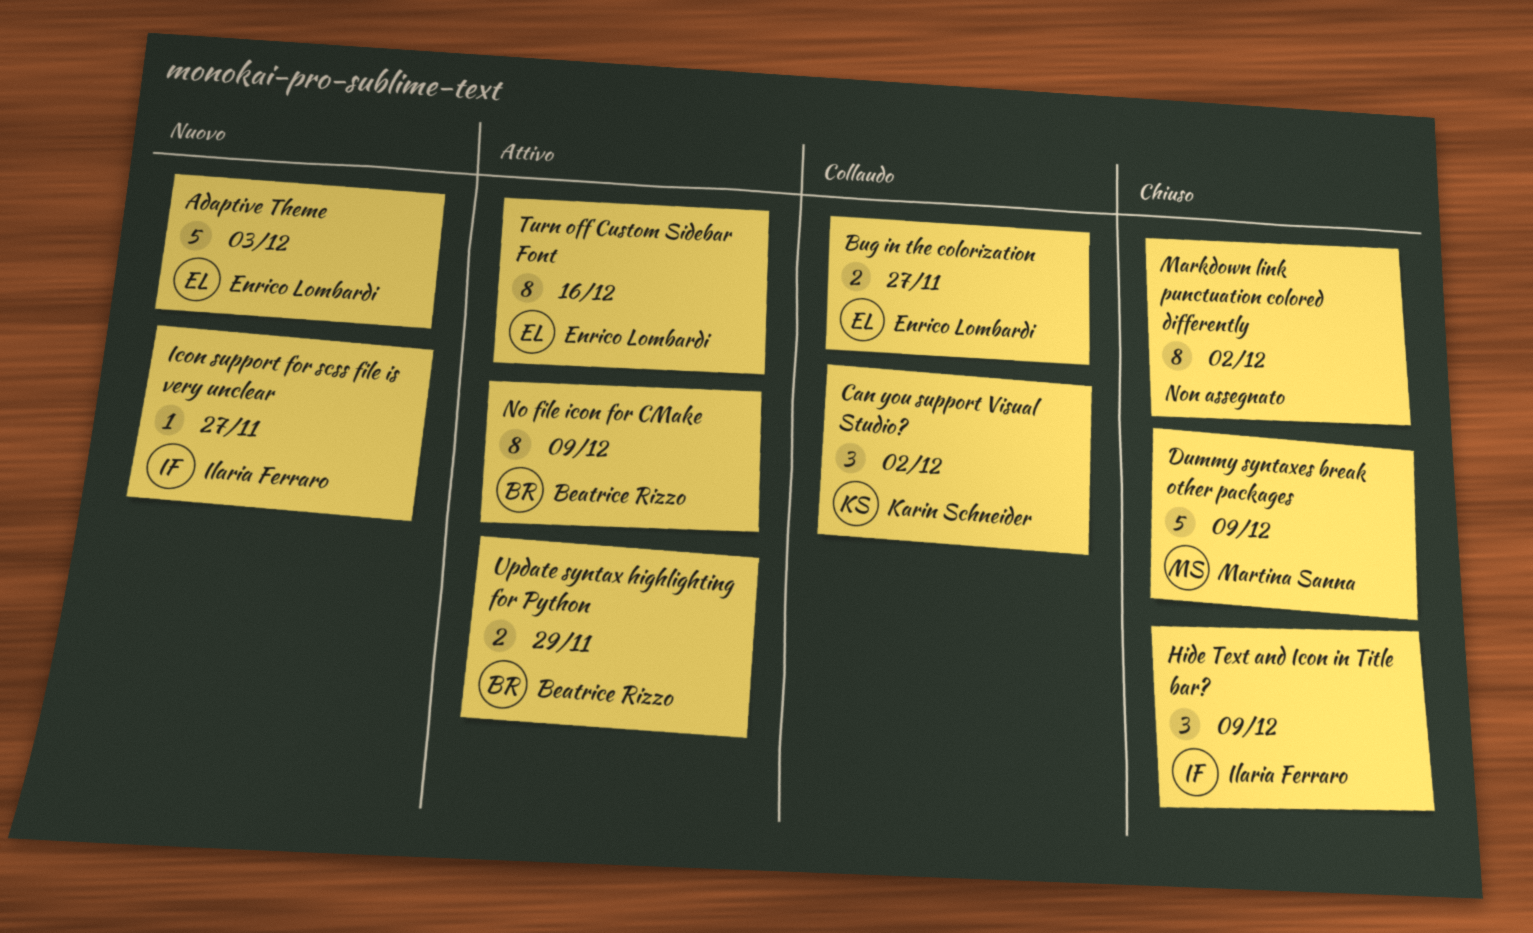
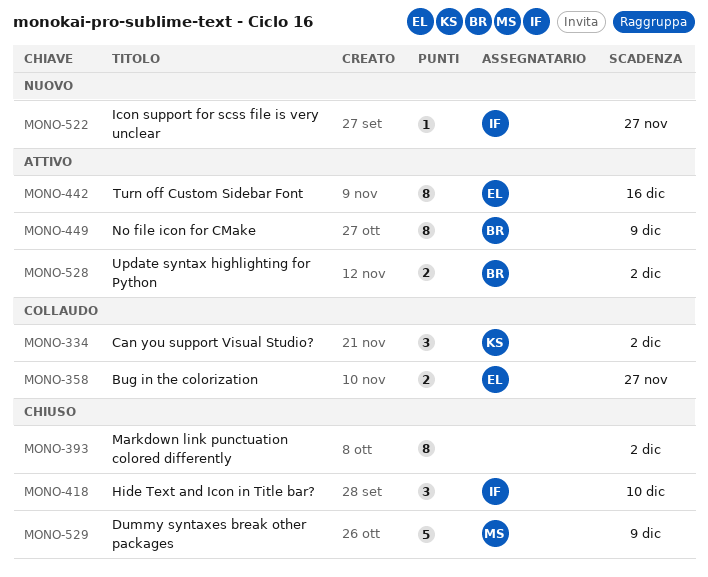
Adaptive Theme: present -> none
Hide Text and Icon in Title bar?, due: Dec 9 -> Dec 10
Update syntax highlighting for Python, due: Nov 29 -> Dec 2

